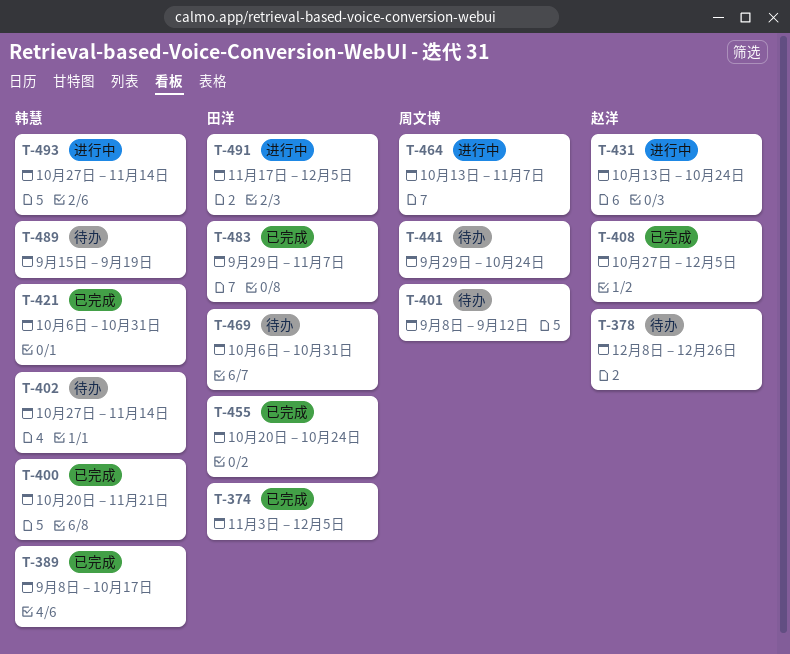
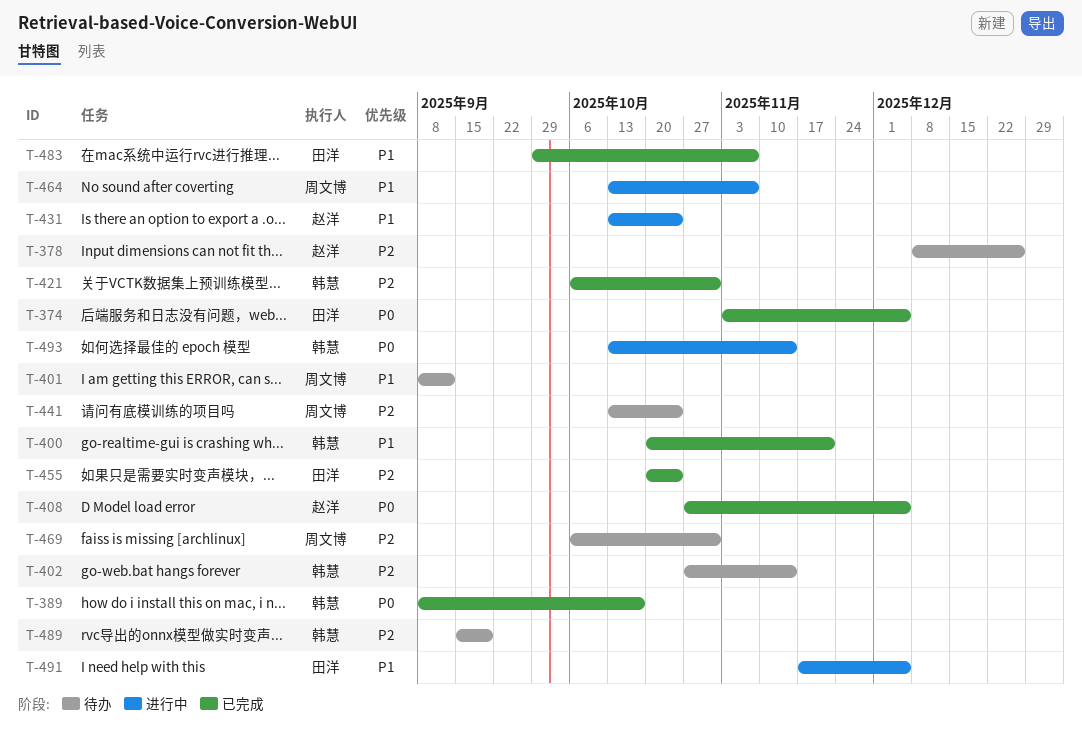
T-441, start: Sep 29 -> Oct 13
T-469, owner: 田洋 -> 周文博
T-493, start: Oct 27 -> Oct 13

